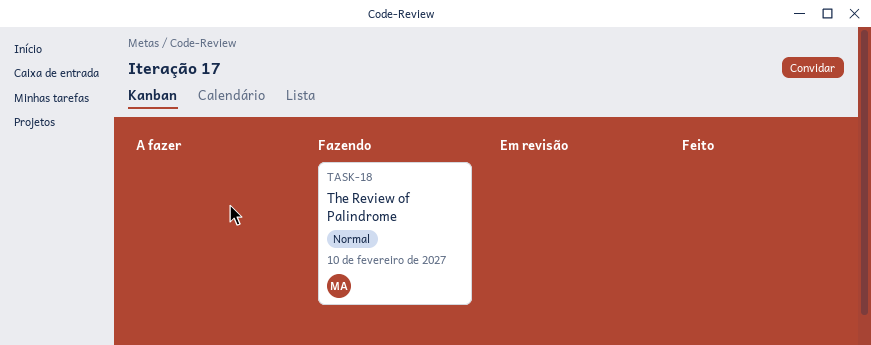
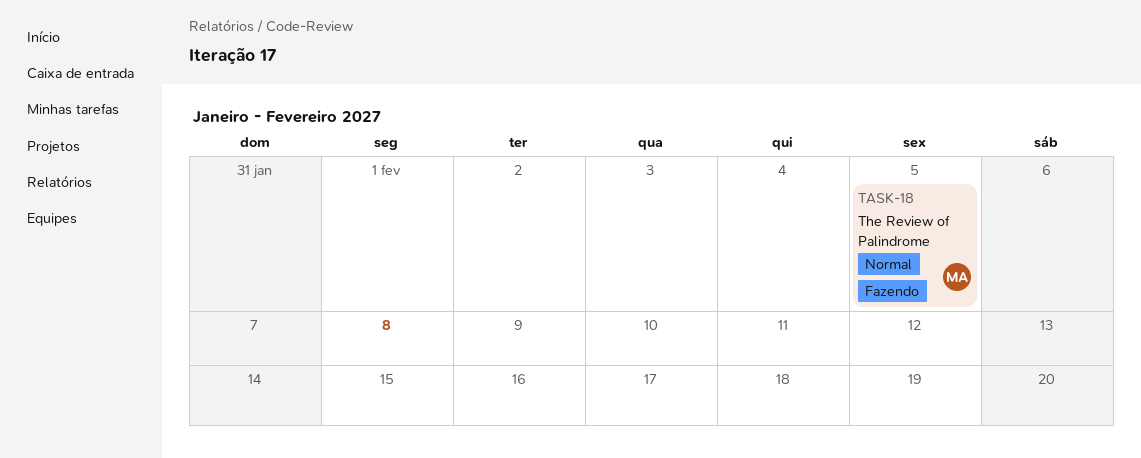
TASK-18, due: Feb 10 -> Feb 5

